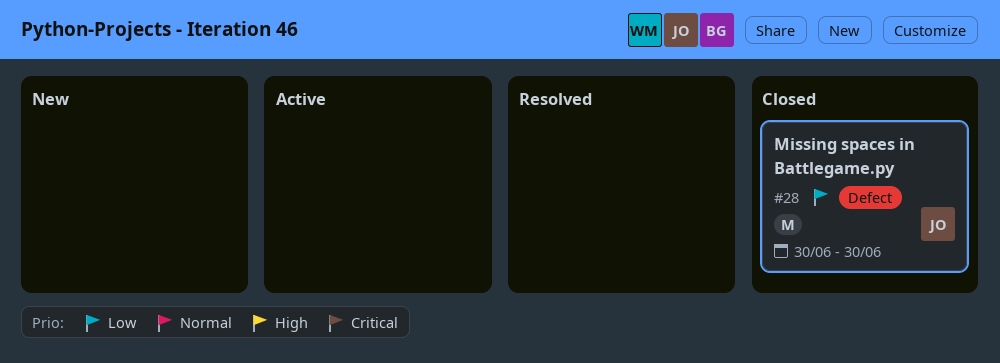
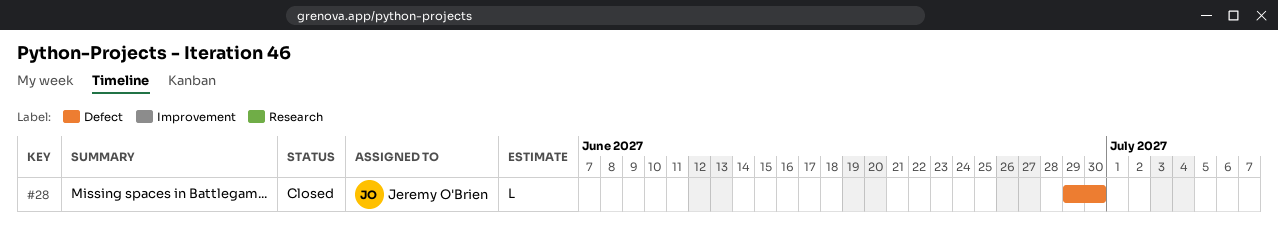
#28, estimate: M -> L
#28, start: Jun 30 -> Jun 29

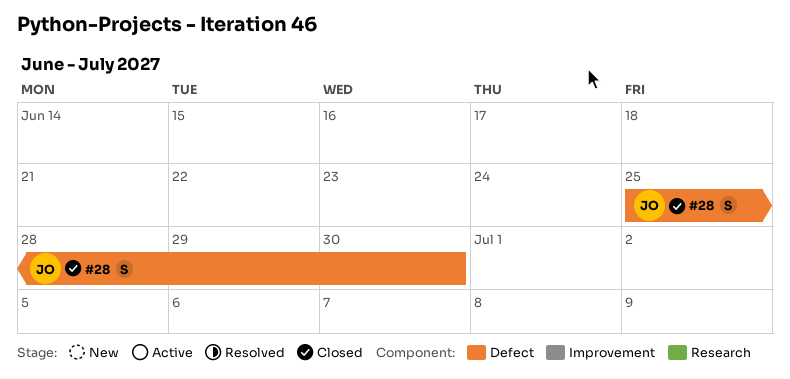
#28, estimate: L -> S
#28, start: Jun 29 -> Jun 25

